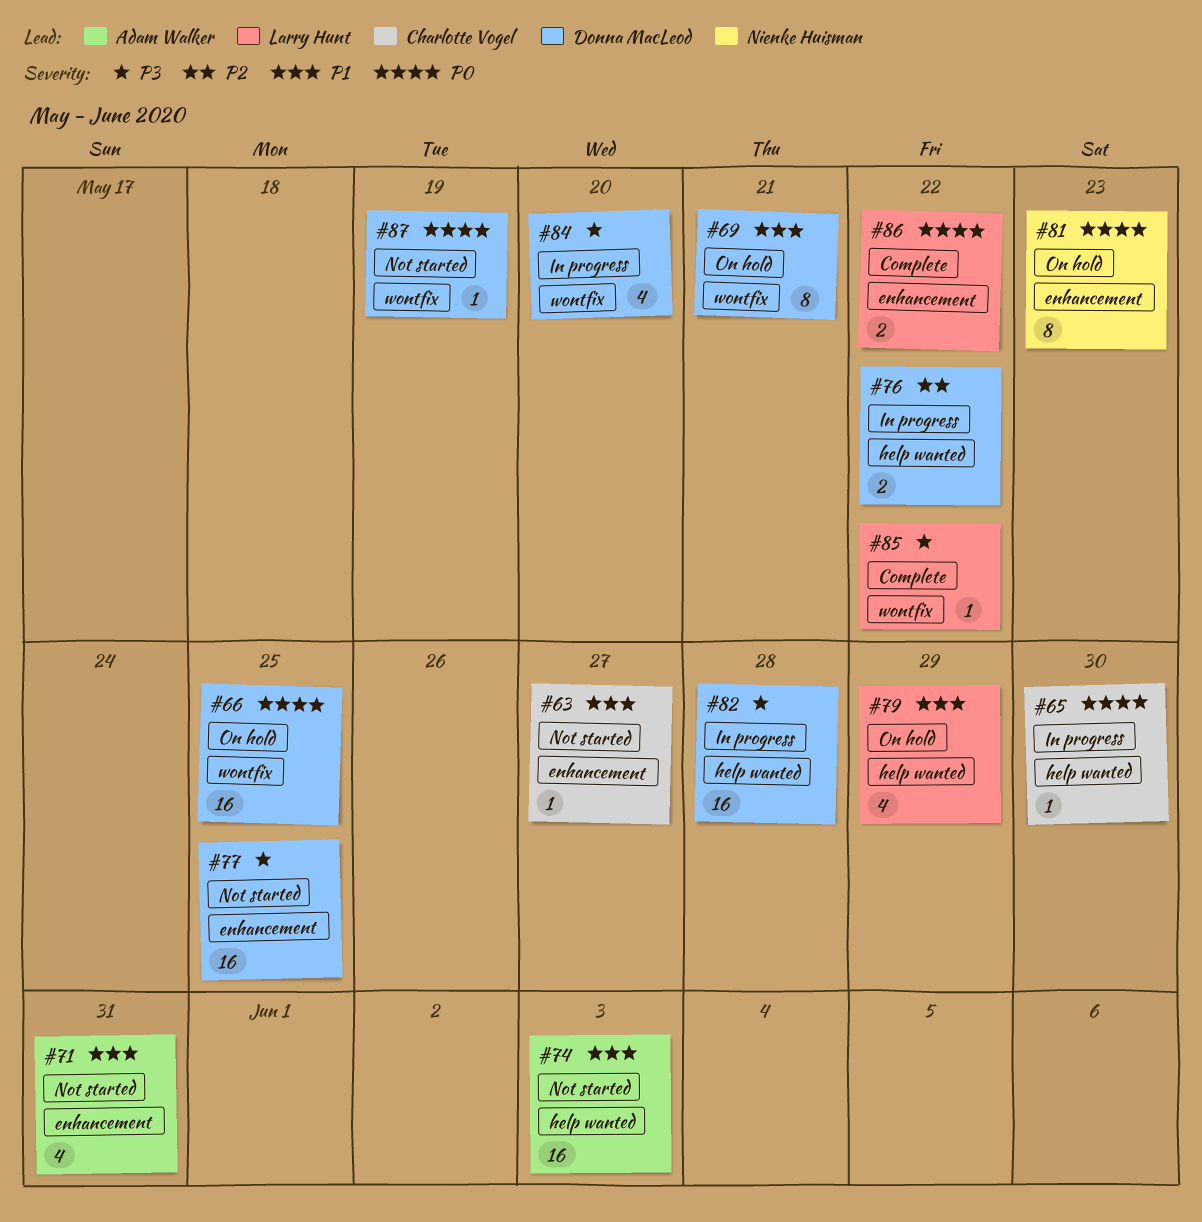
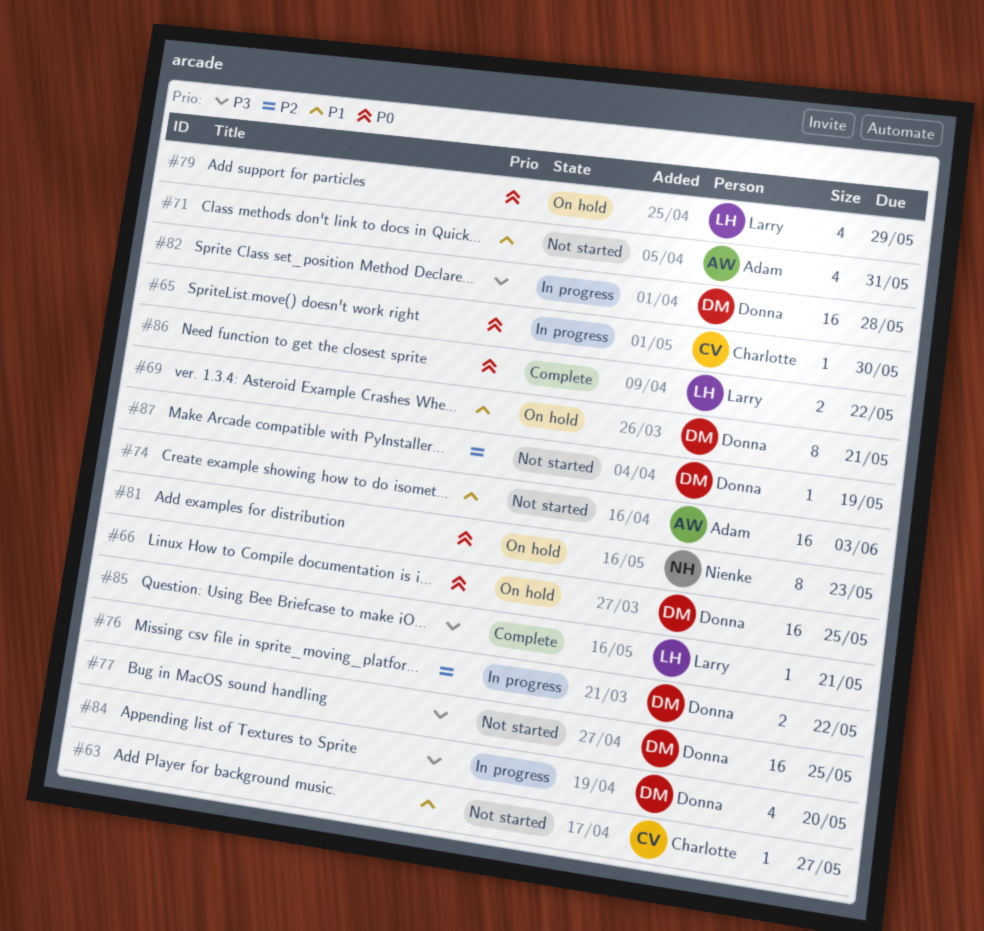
#79, priority: P1 -> P0
#85, due: May 22 -> May 21
#87, priority: P0 -> P2

